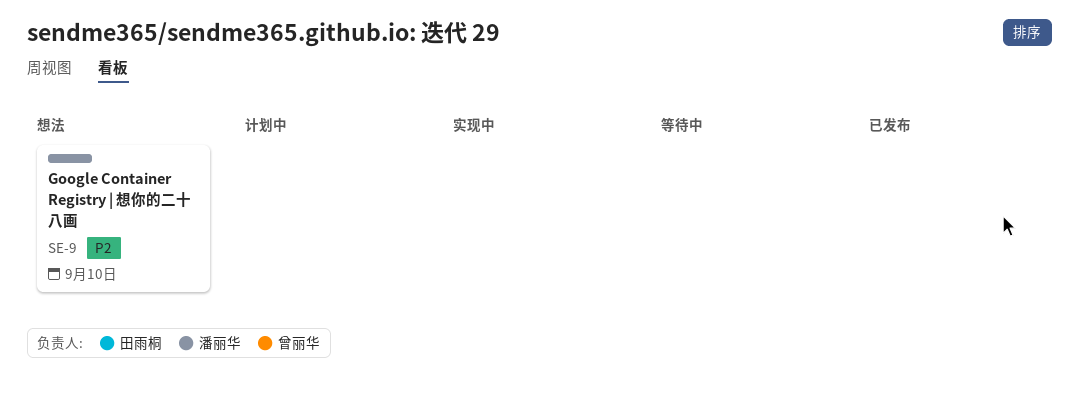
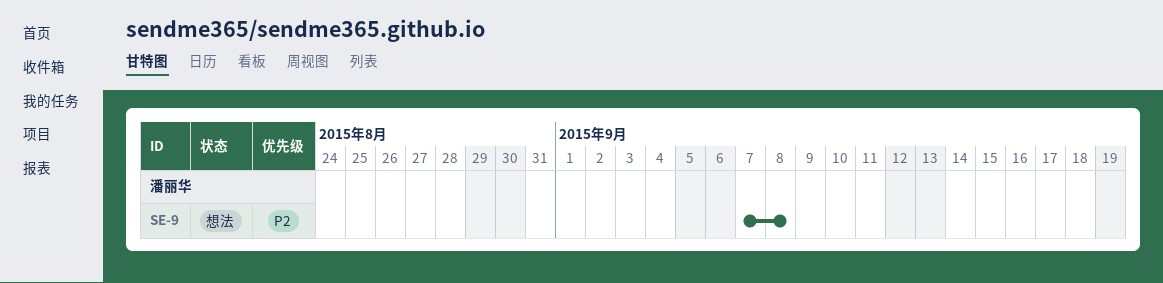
SE-9, due: Sep 10 -> Sep 8

